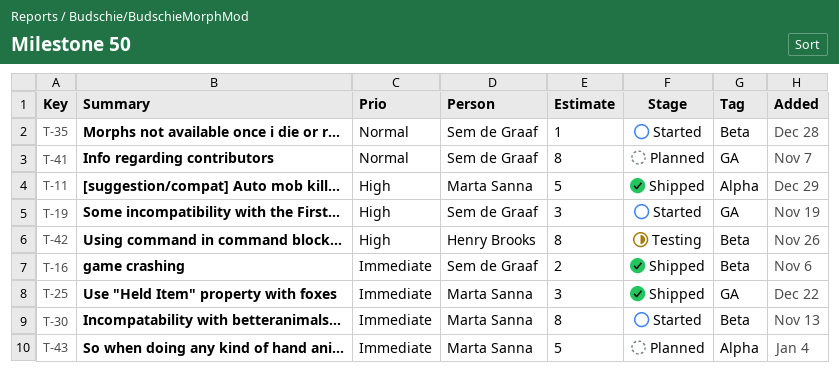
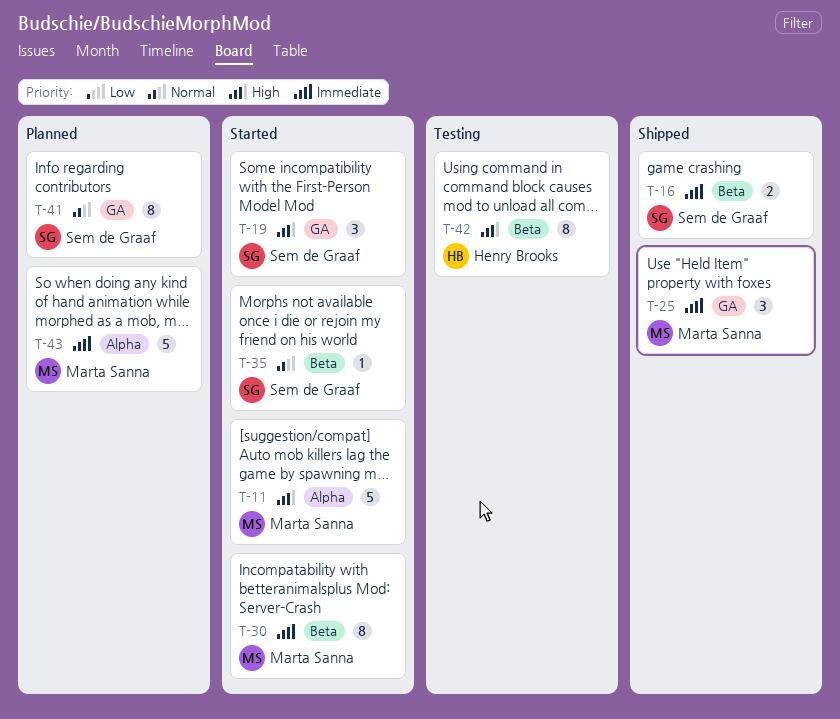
T-11, status: Shipped -> Started

